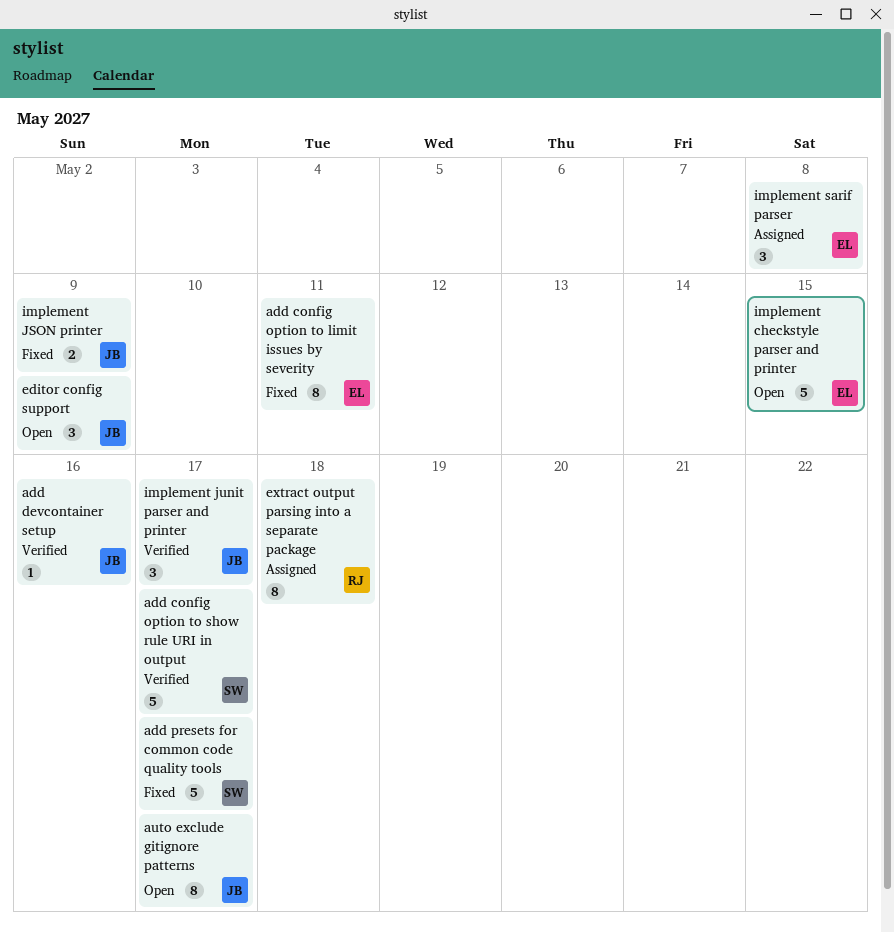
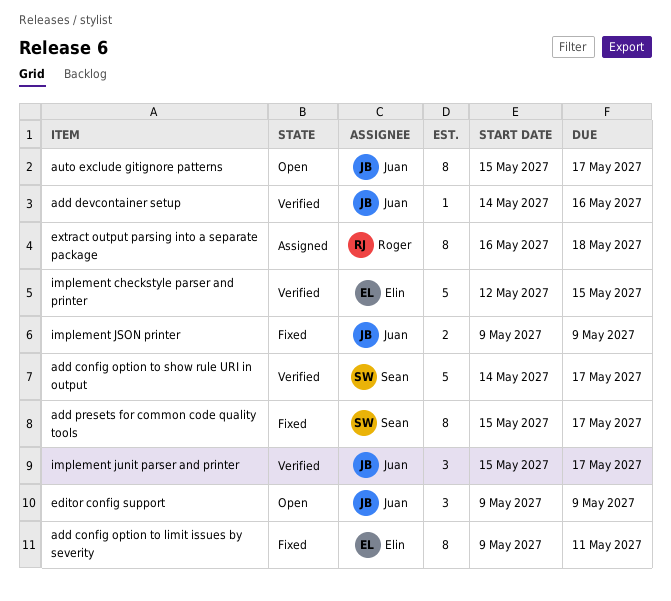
add presets for common code quality tools, estimate: 5 -> 8
implement checkstyle parser and printer, status: Open -> Verified
implement sarif parser: present -> none

